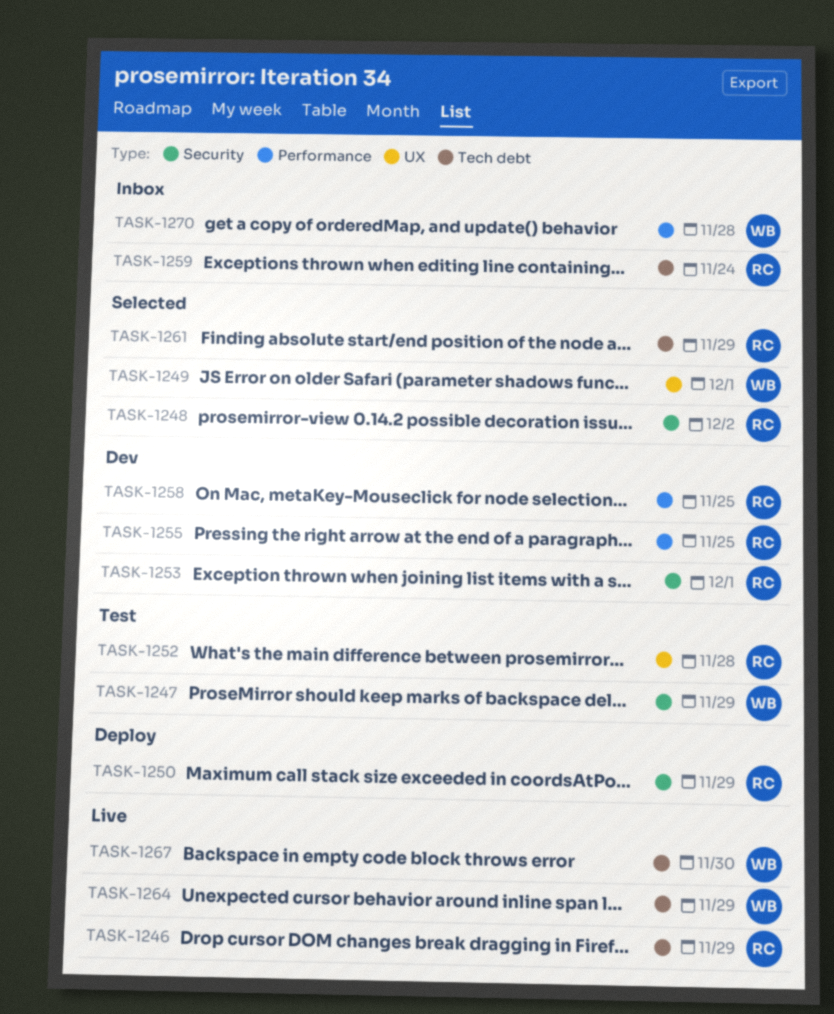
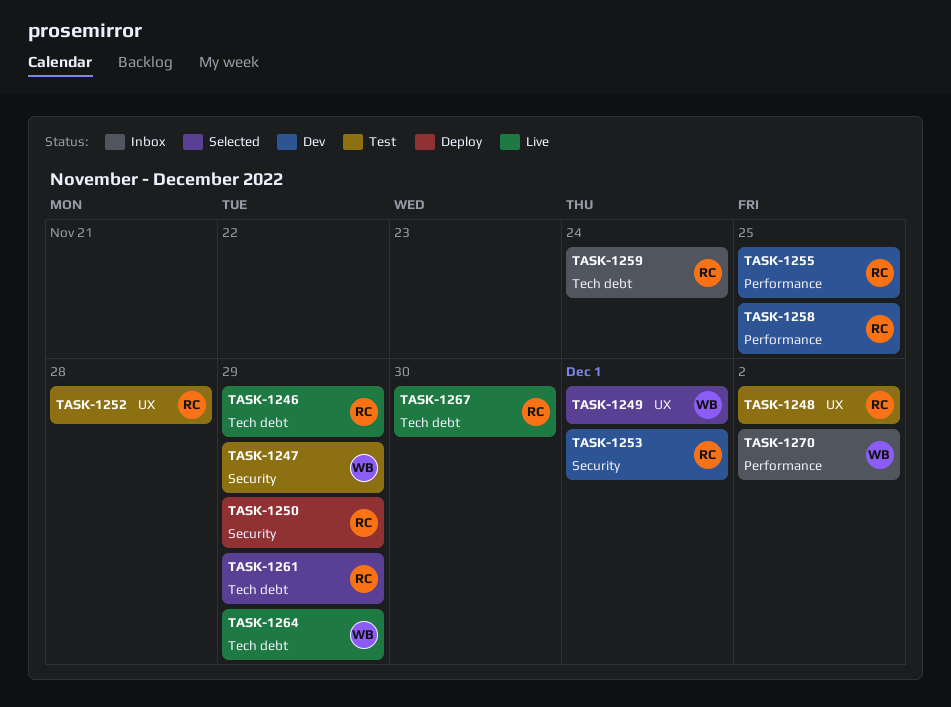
TASK-1248, status: Selected -> Test
TASK-1248, label: Security -> UX
TASK-1267, owner: WB -> RC
TASK-1270, due: Nov 28 -> Dec 2

